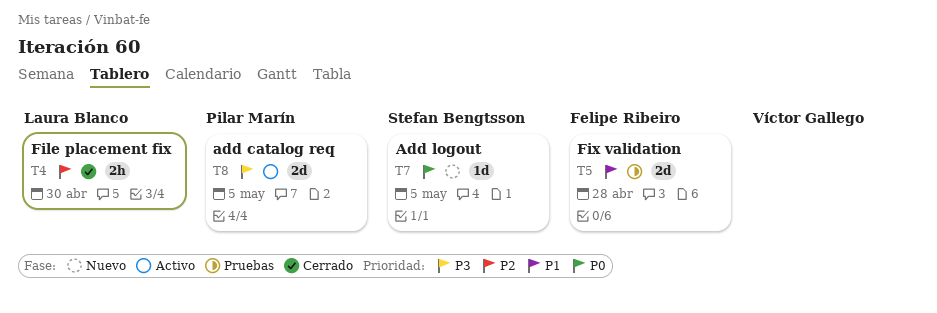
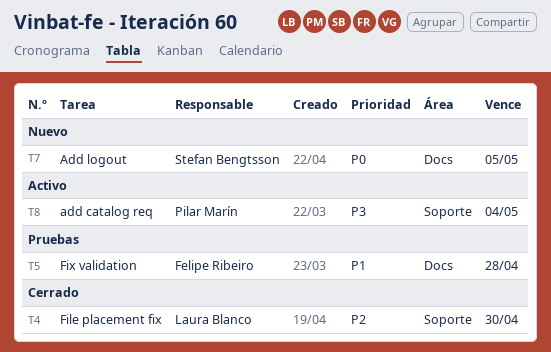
T8, due: May 5 -> May 4

